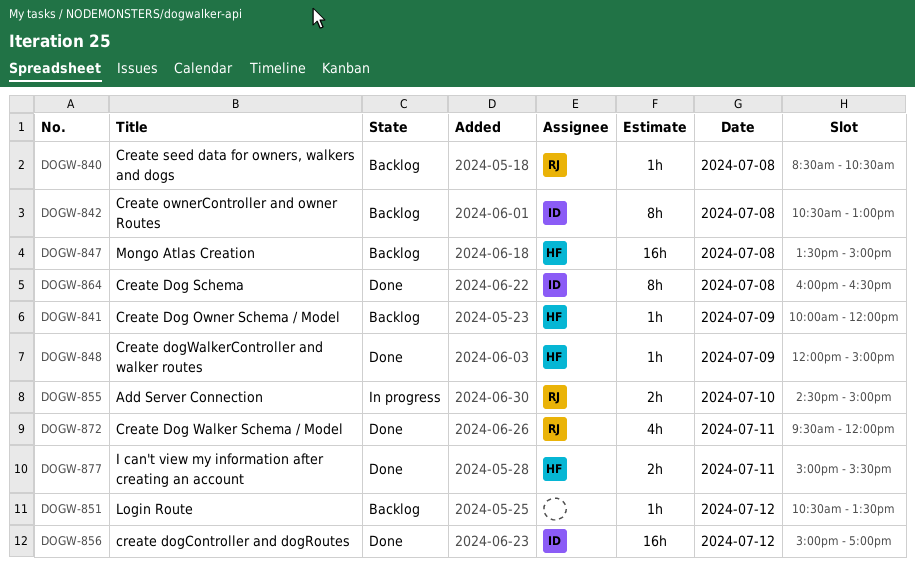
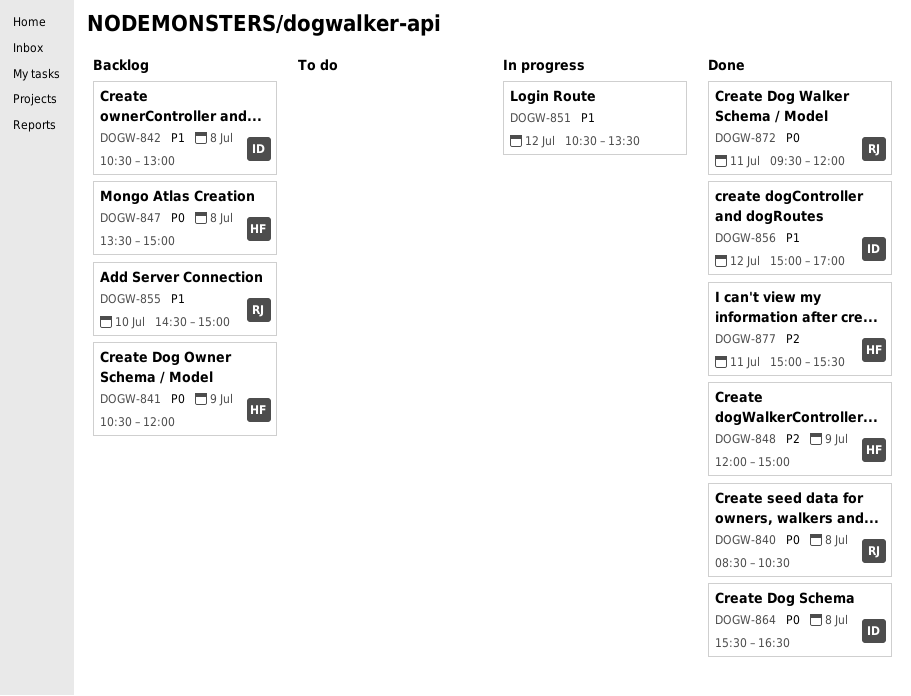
DOGW-840, status: Backlog -> Done
DOGW-841, begins: 10:00 -> 10:30
DOGW-851, status: Backlog -> In progress
DOGW-855, status: In progress -> Backlog
DOGW-864, begins: 16:00 -> 15:30

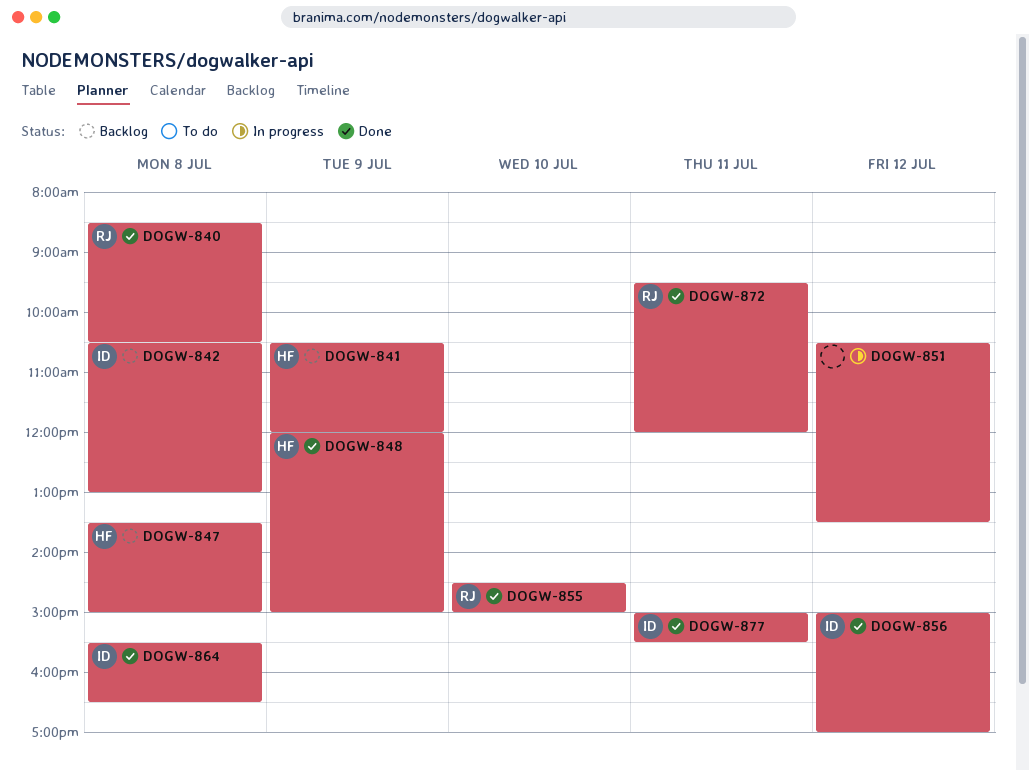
DOGW-855, status: Backlog -> Done
DOGW-877, owner: HF -> ID

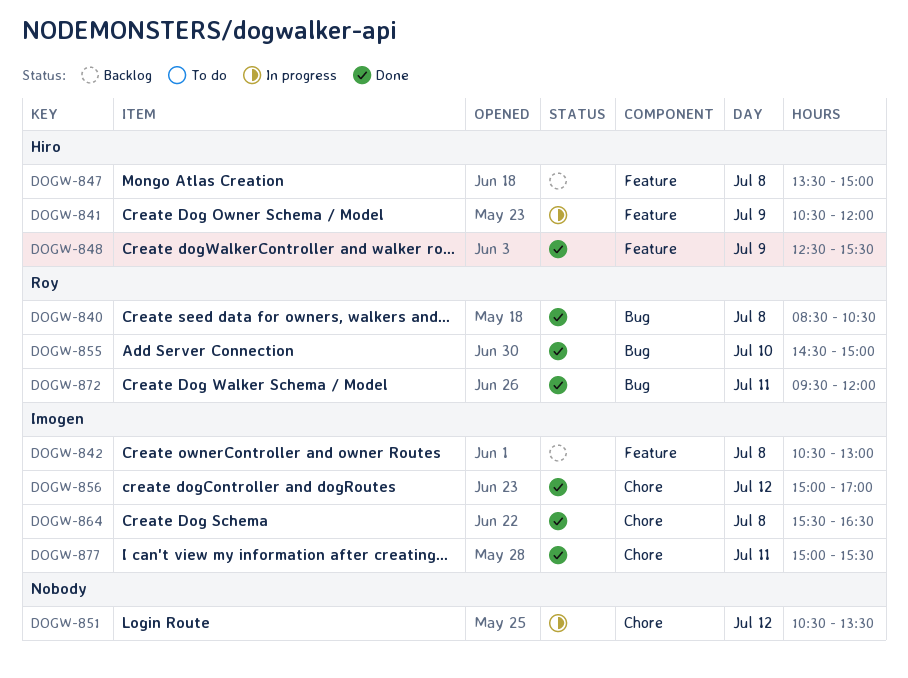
DOGW-841, status: Backlog -> In progress
DOGW-848, begins: 12:00 -> 12:30
DOGW-848, ends: 15:00 -> 15:30

